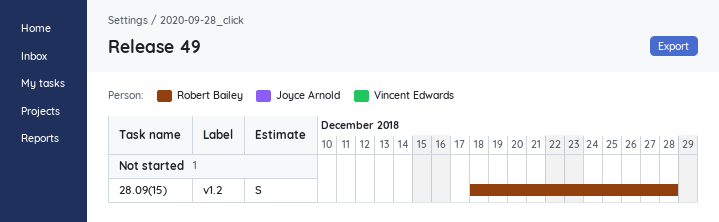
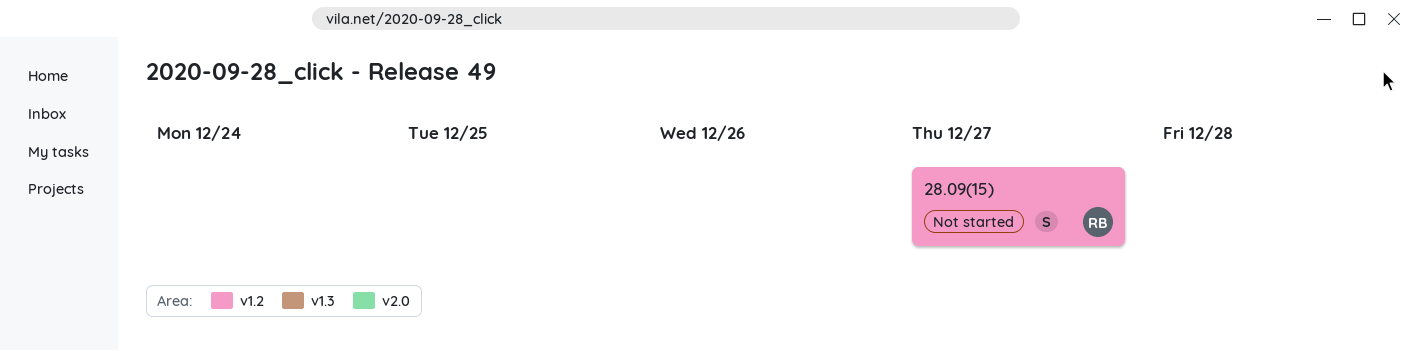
28.09(15), due: Dec 28 -> Dec 27

